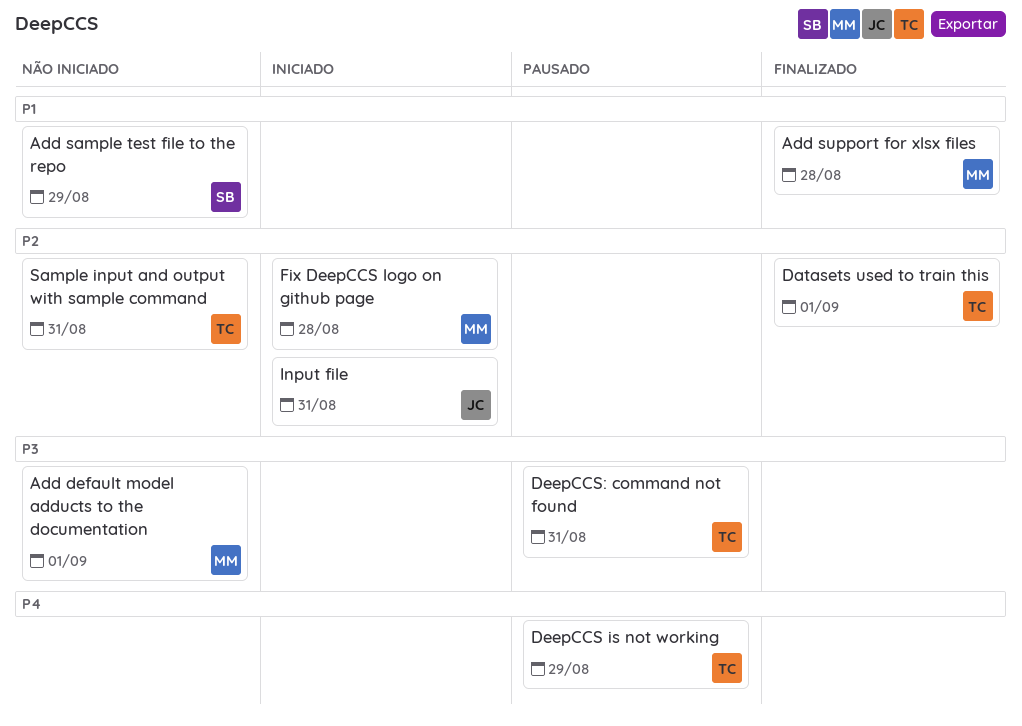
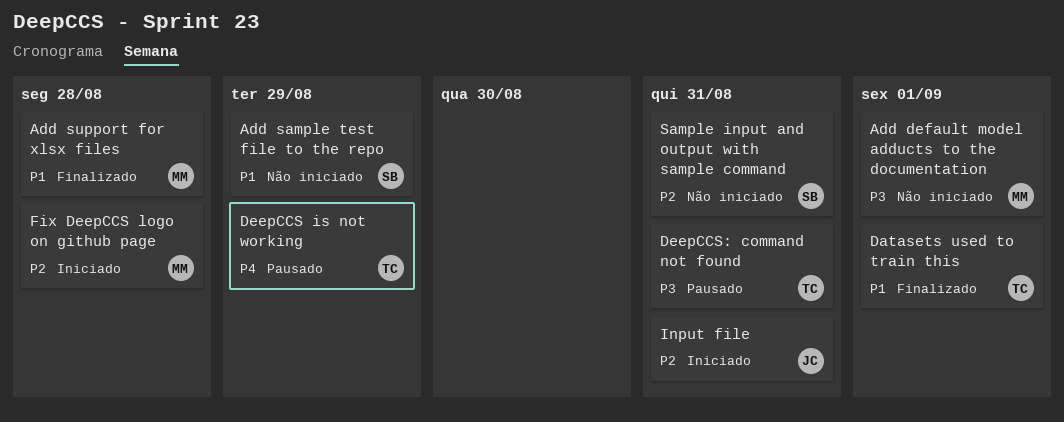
Datasets used to train this, priority: P2 -> P1
Sample input and output with sample command, owner: TC -> SB

